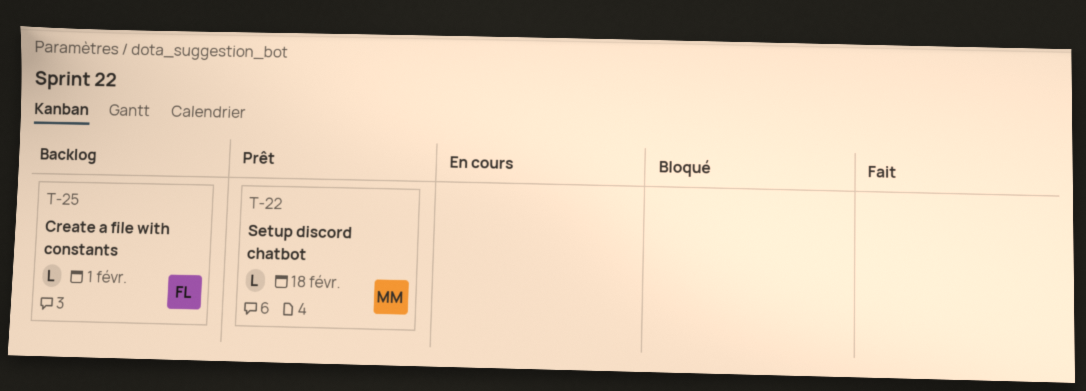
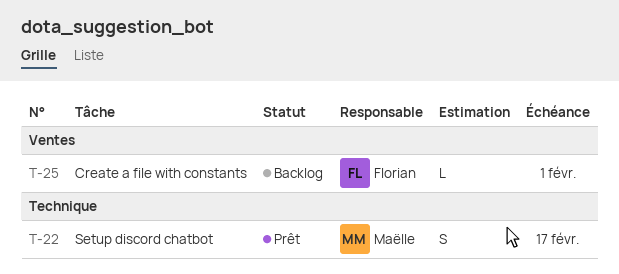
T-22, estimate: L -> S
T-22, due: Feb 18 -> Feb 17

